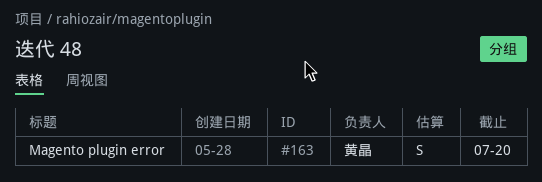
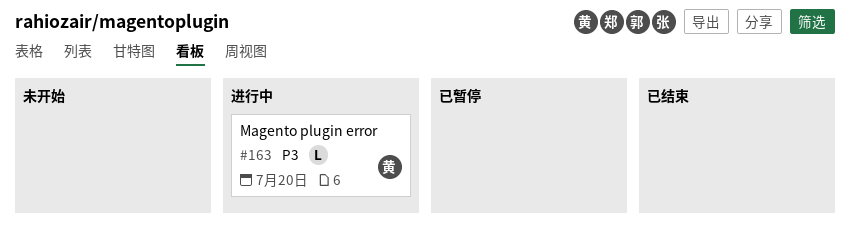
#163, estimate: S -> L

